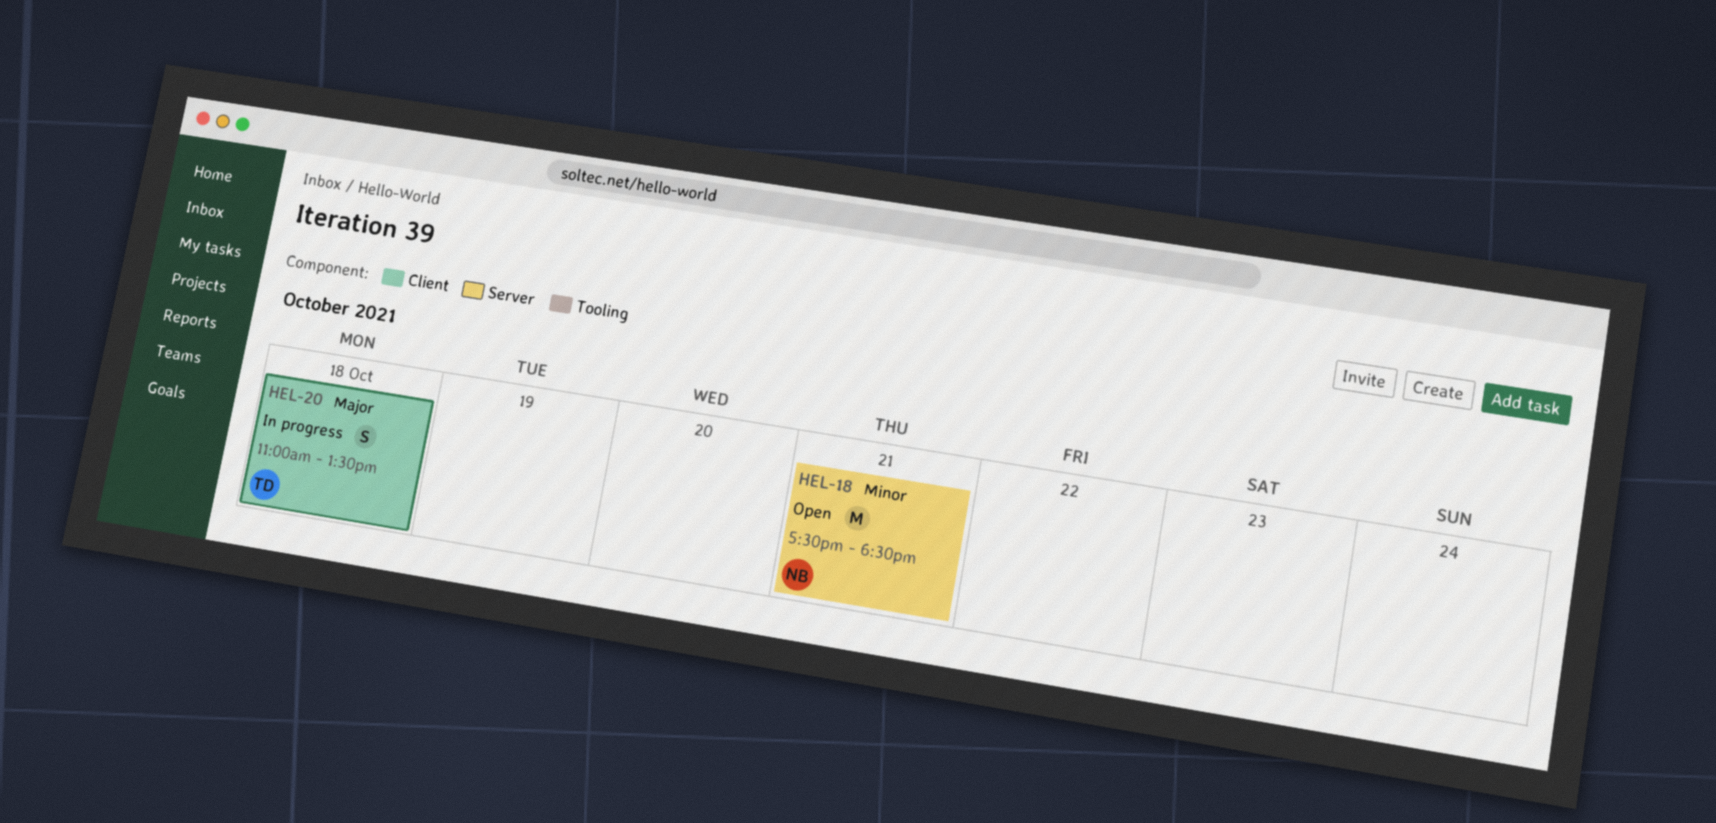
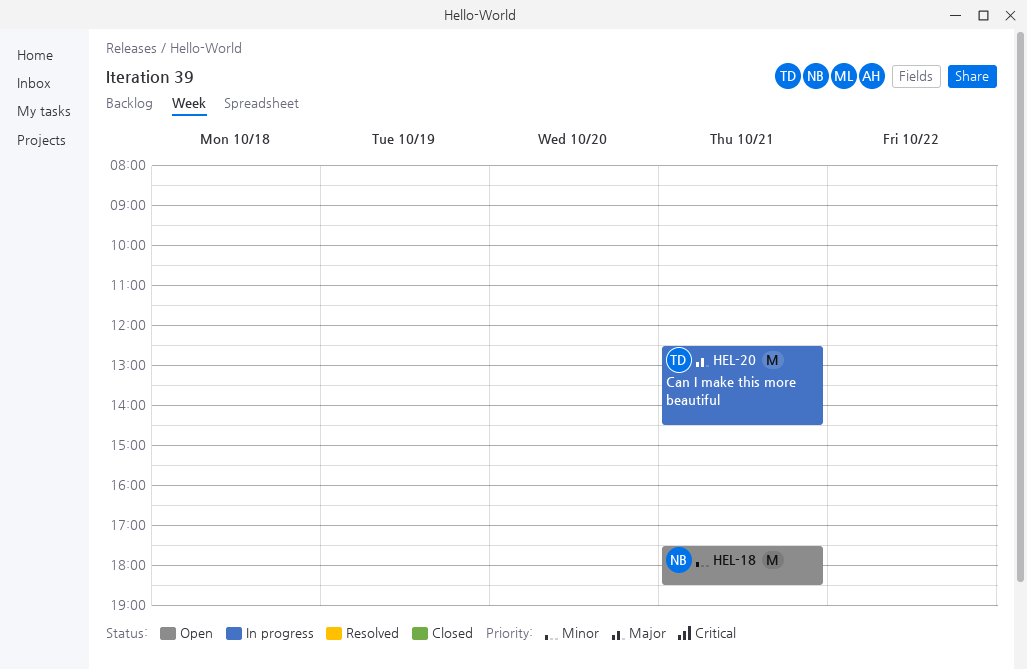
HEL-20, estimate: S -> M
HEL-20, day: Oct 18 -> Oct 21
HEL-20, begins: 11:00 -> 12:30
HEL-20, ends: 13:30 -> 14:30

